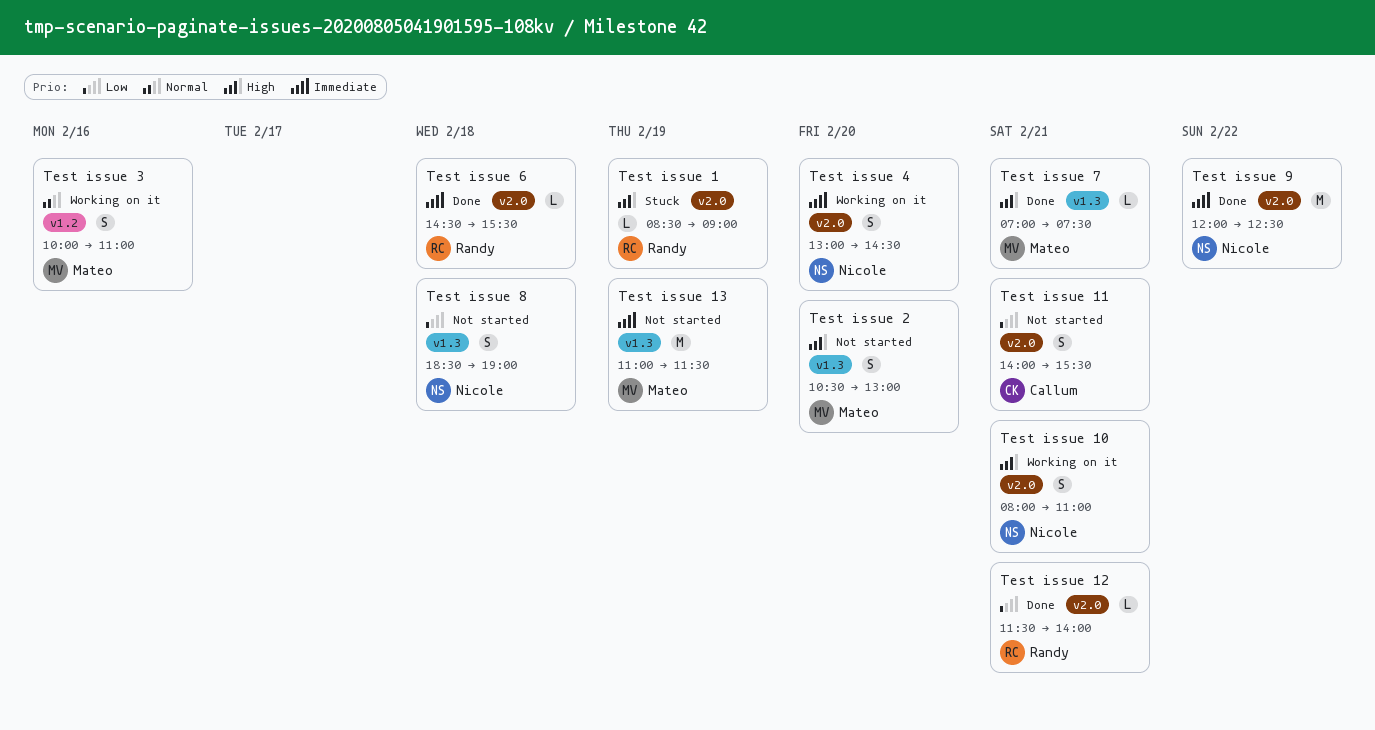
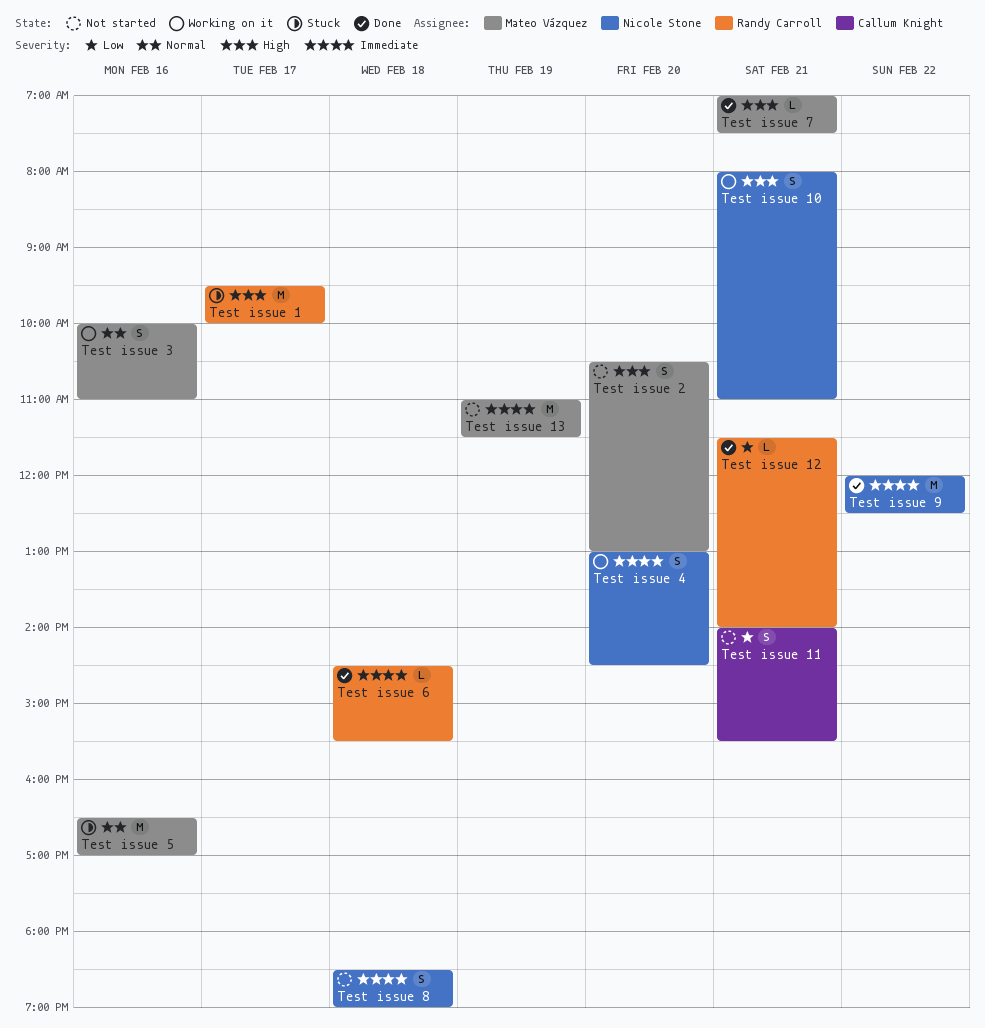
Test issue 1, estimate: L -> M
Test issue 1, day: Feb 19 -> Feb 17
Test issue 1, begins: 08:30 -> 09:30
Test issue 1, ends: 09:00 -> 10:00
Test issue 5: none -> present
Test issue 8, priority: Low -> Immediate

